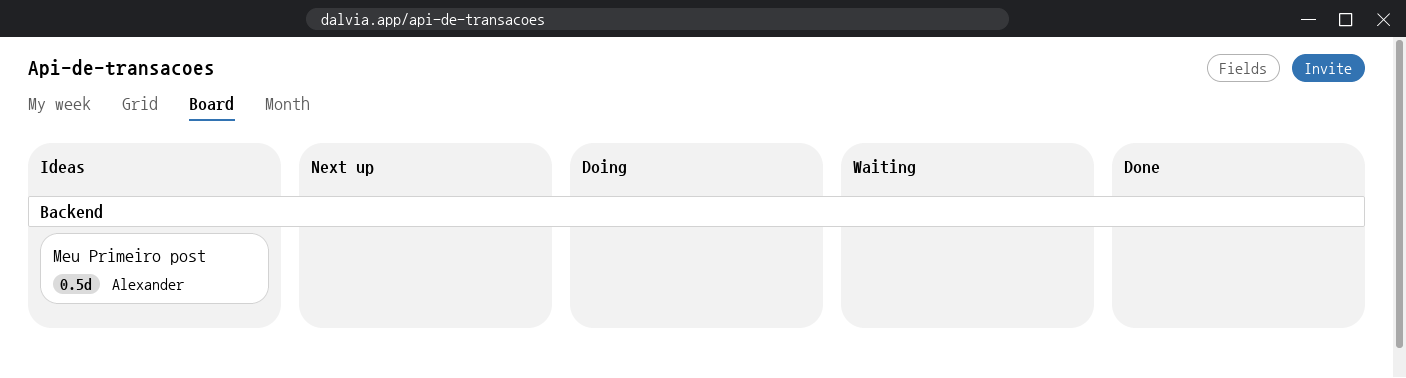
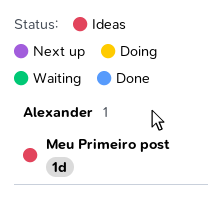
Meu Primeiro post, estimate: 0.5d -> 1d

